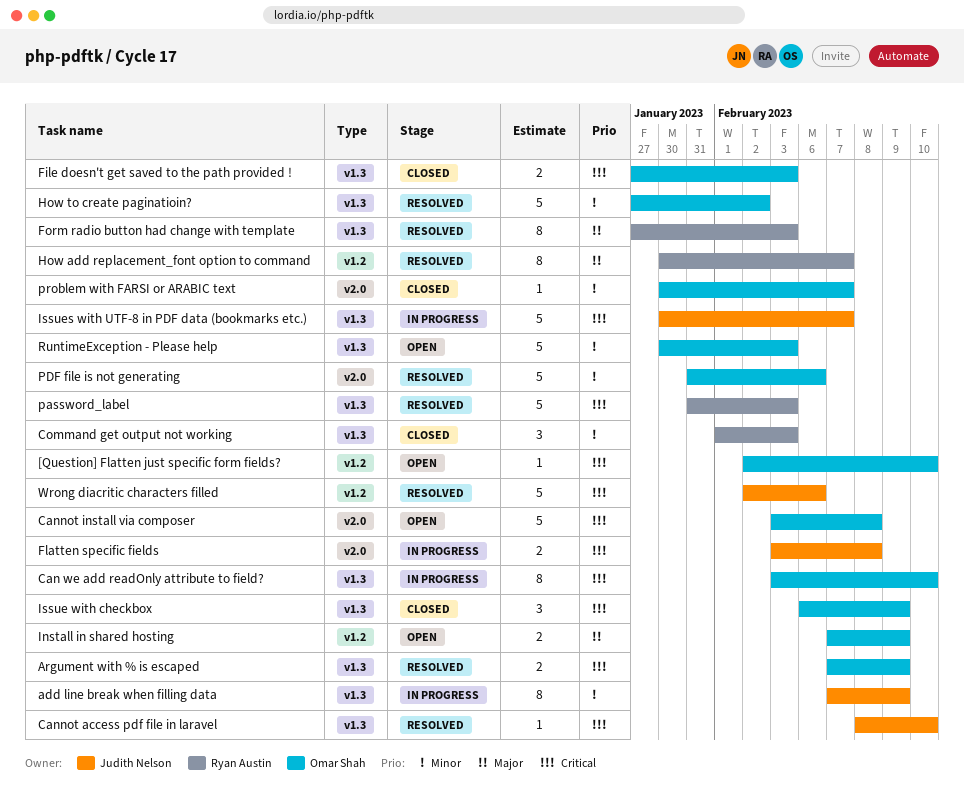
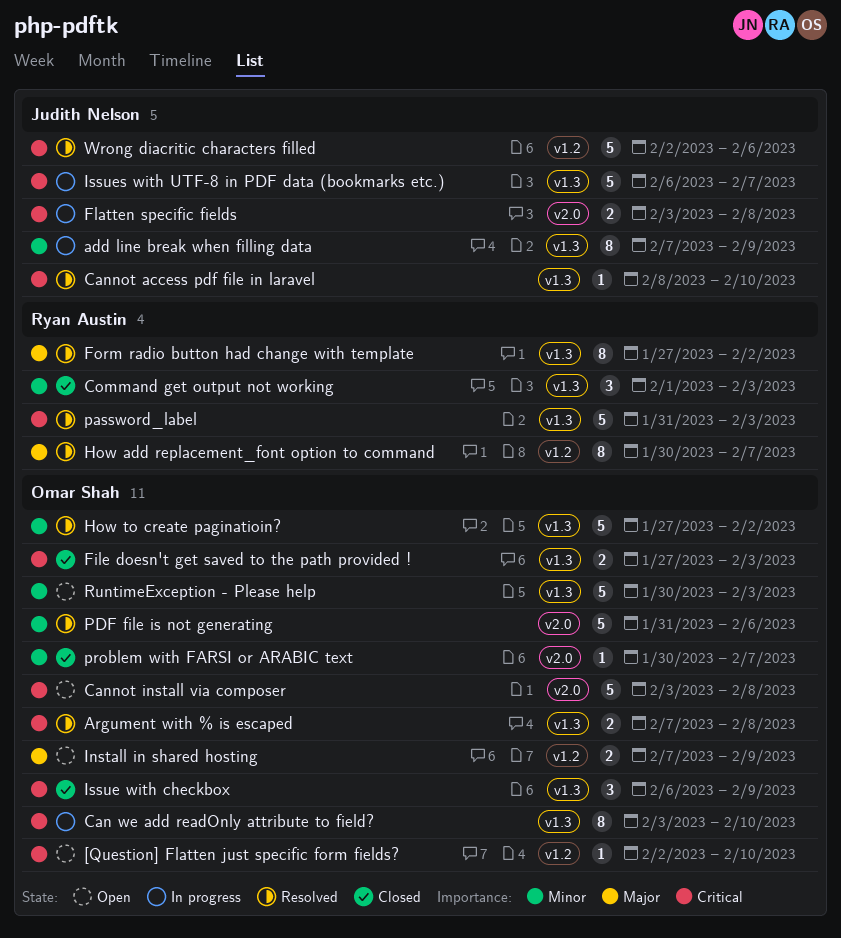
Argument with % is escaped, due: Feb 9 -> Feb 8
Form radio button had change with template, due: Feb 3 -> Feb 2
Issues with UTF-8 in PDF data (bookmarks etc.), start: Jan 30 -> Feb 6

